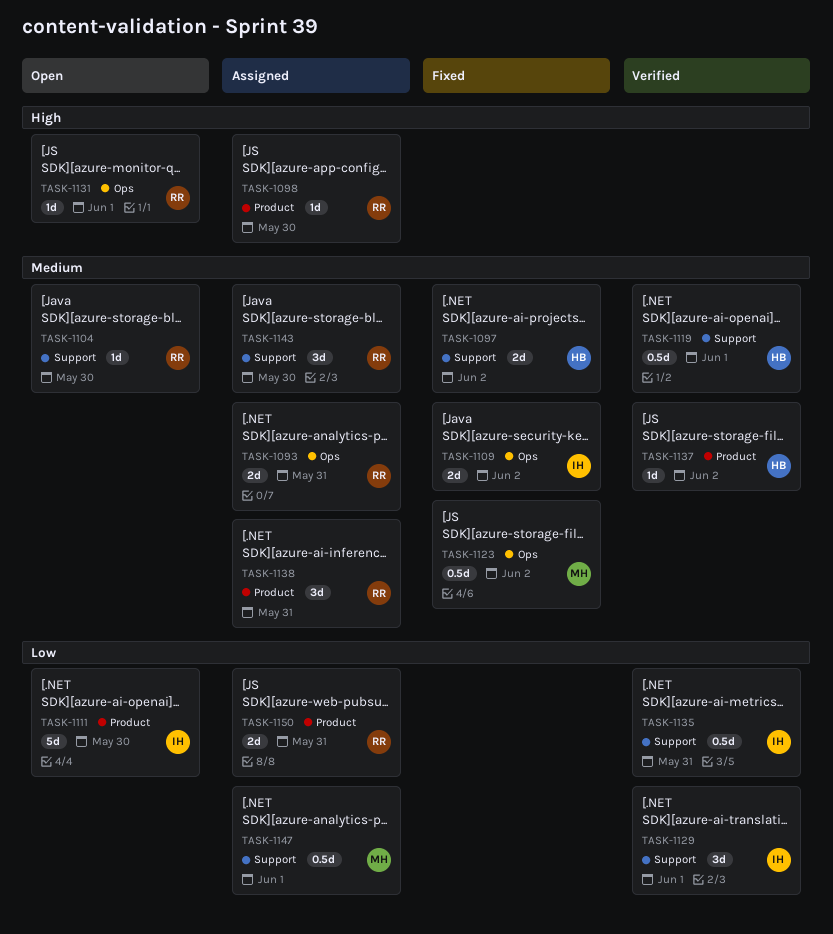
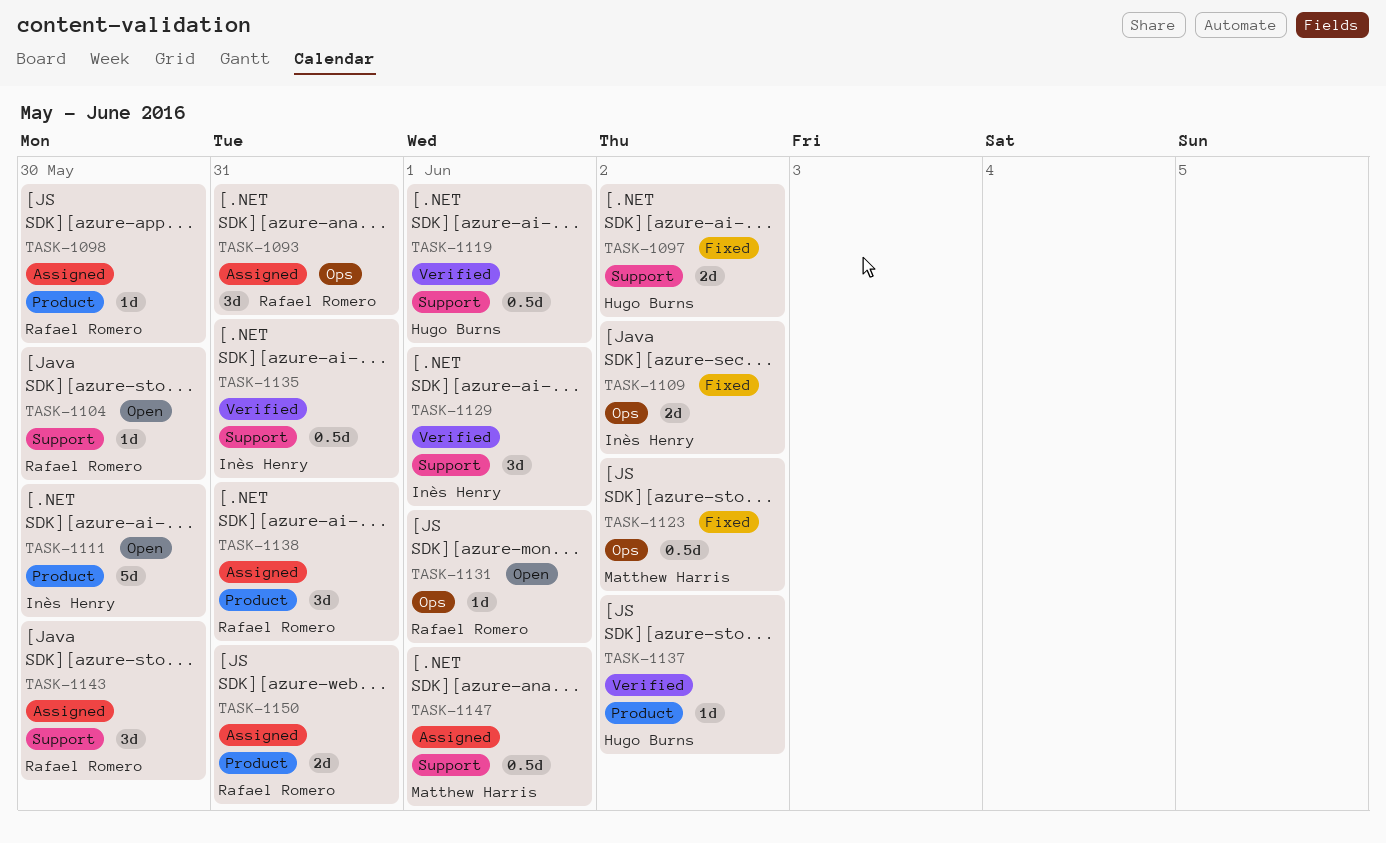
TASK-1093, estimate: 2d -> 3d

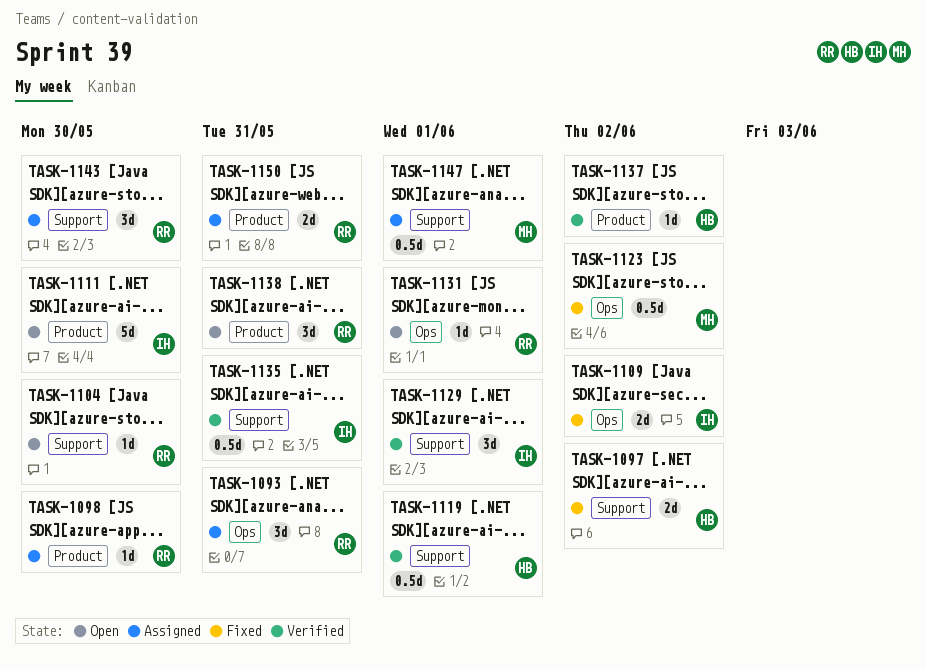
TASK-1138, status: Assigned -> Open

